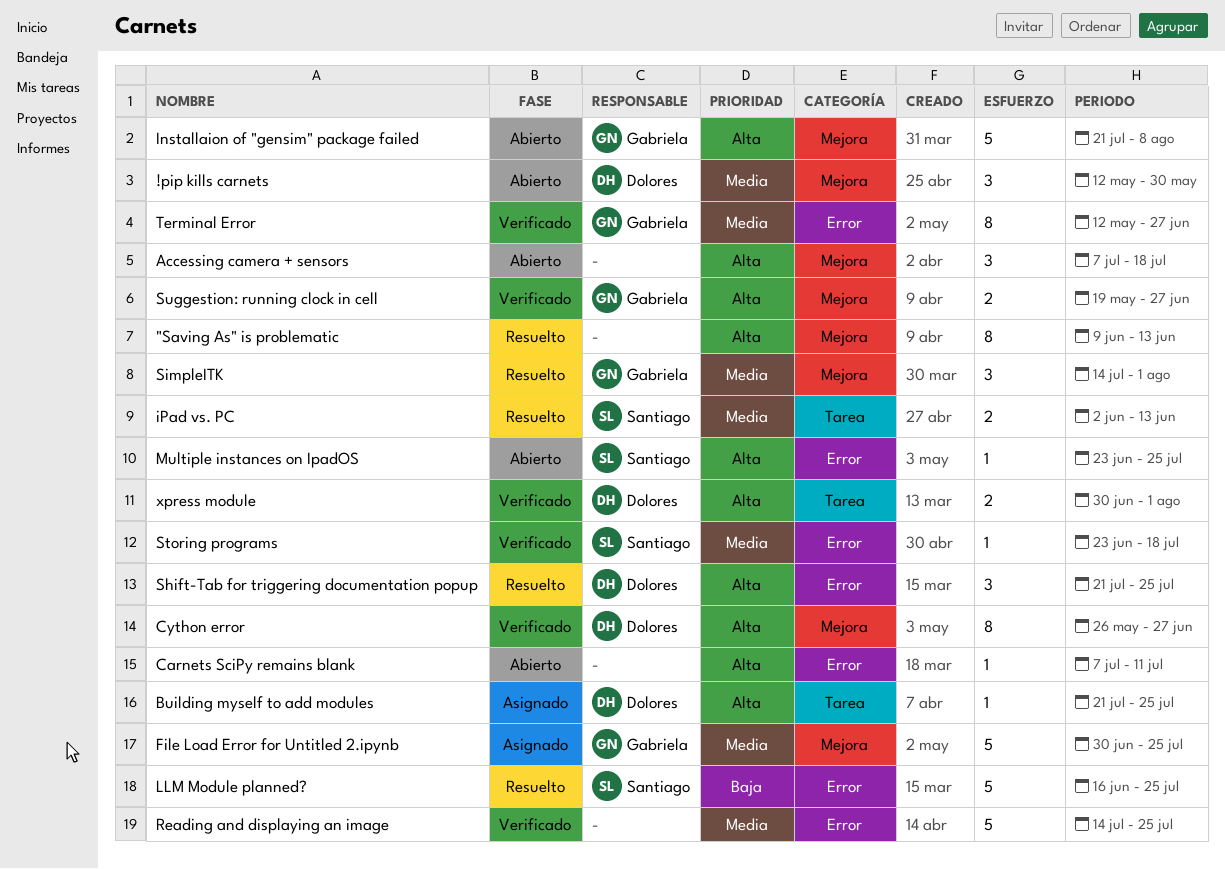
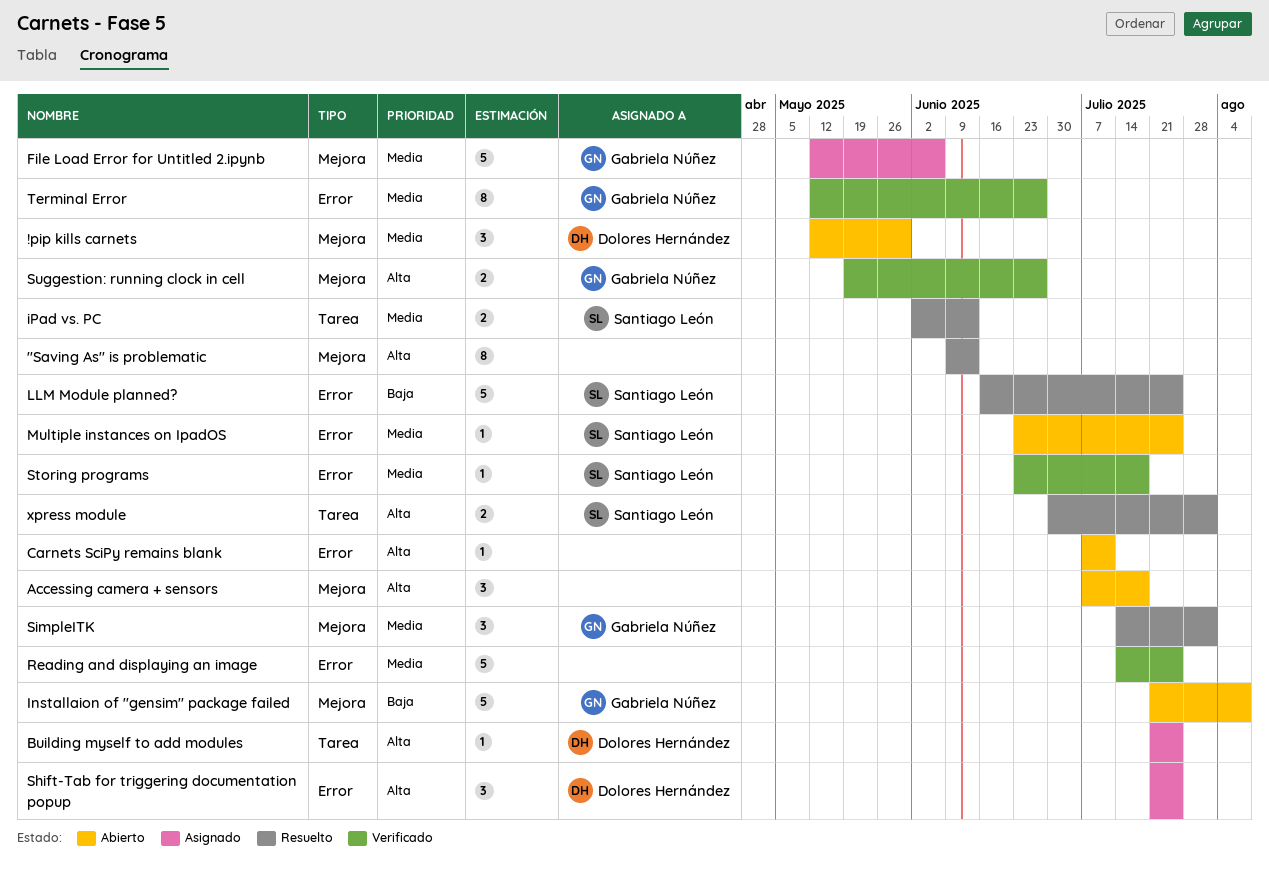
Cython error: present -> none
File Load Error for Untitled 2.ipynb, start: Jun 30 -> May 12
File Load Error for Untitled 2.ipynb, due: Jul 25 -> Jun 6
Installaion of "gensim" package failed, priority: Alta -> Baja
Multiple instances on IpadOS, priority: Alta -> Media
Shift-Tab for triggering documentation popup, status: Resuelto -> Asignado
xpress module, status: Verificado -> Resuelto
xpress module, owner: Dolores Hernández -> Santiago León

